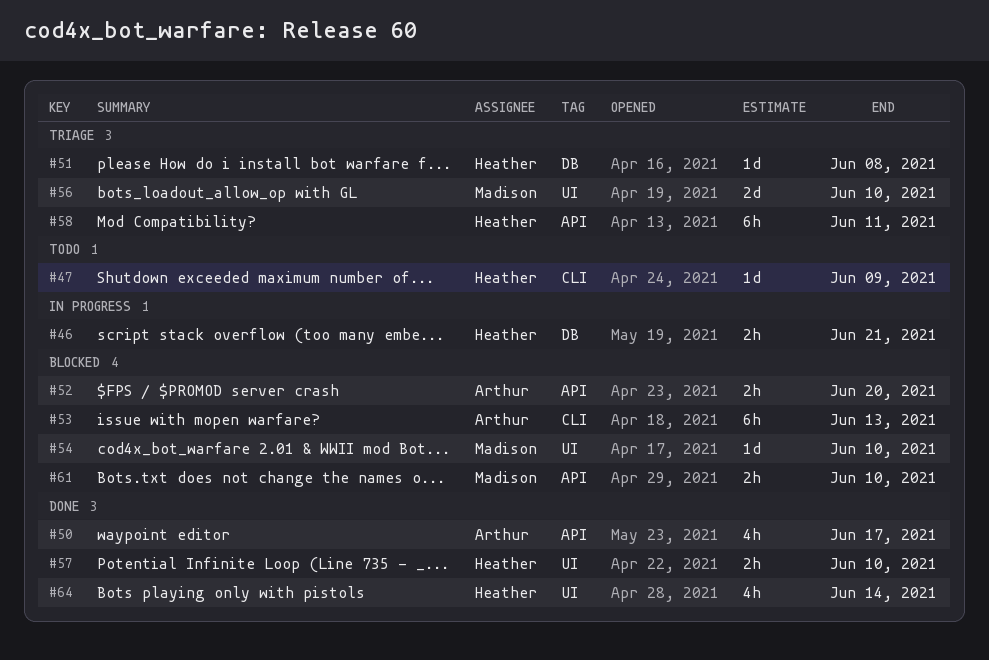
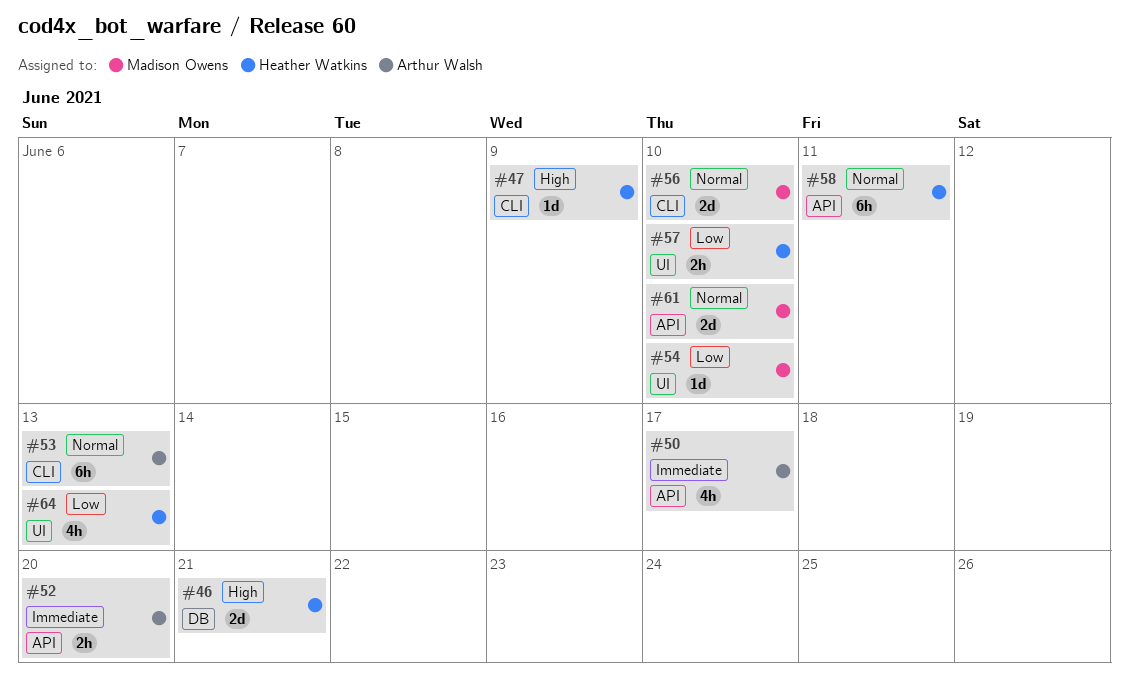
#46, estimate: 2h -> 2d
#51: present -> none
#56, label: UI -> CLI
#61, estimate: 2h -> 2d
#64, due: Jun 14 -> Jun 13

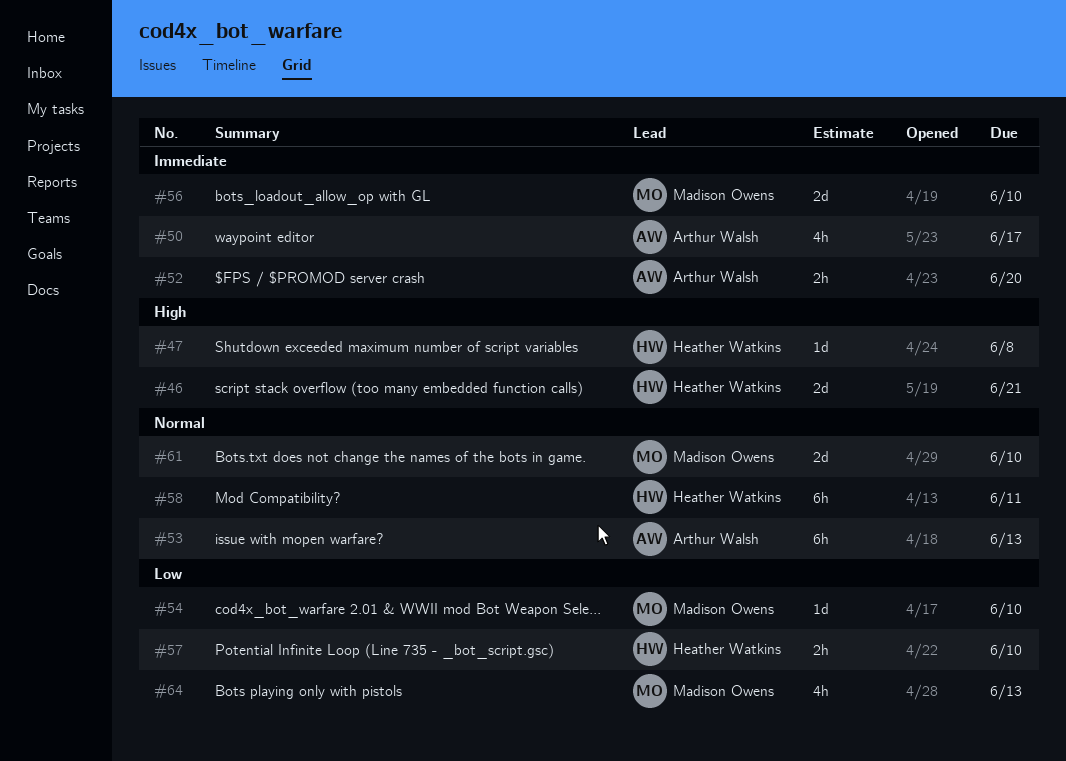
#47, due: Jun 9 -> Jun 8
#56, priority: Normal -> Immediate
#64, owner: Heather Watkins -> Madison Owens

